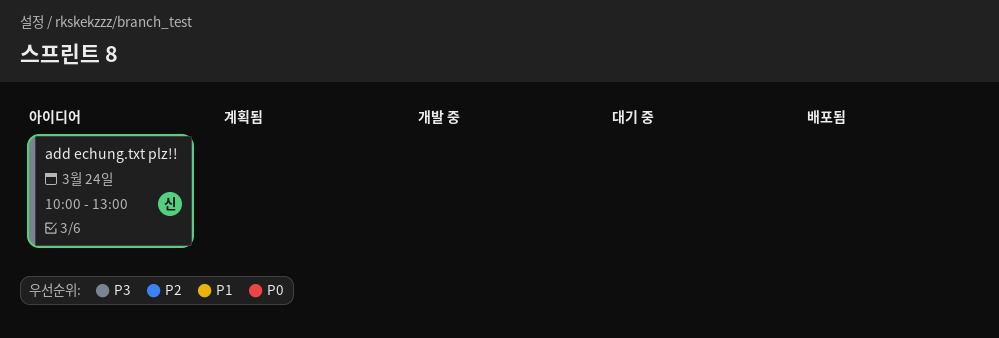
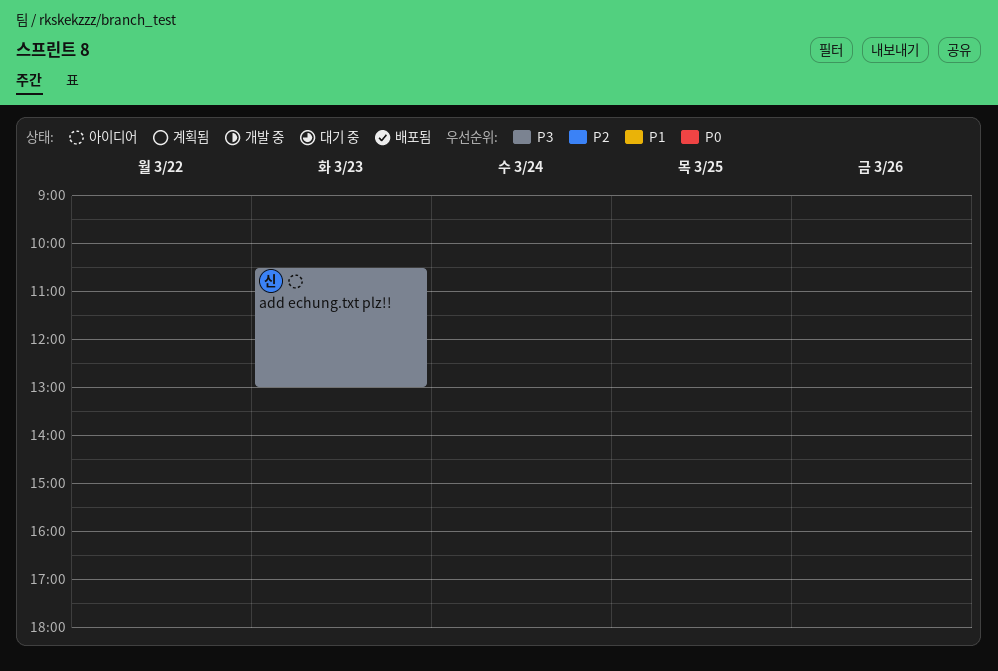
add echung.txt plz!!, day: Mar 24 -> Mar 23
add echung.txt plz!!, begins: 10:00 -> 10:30

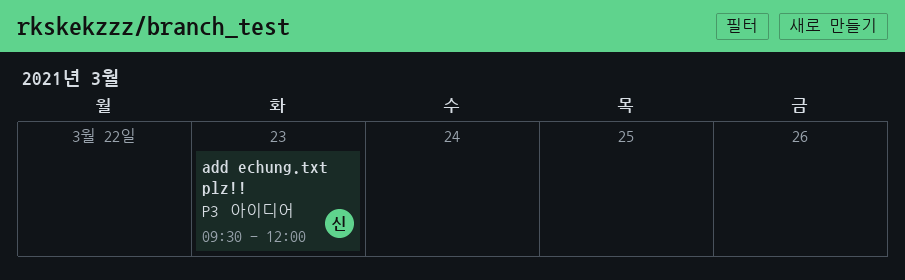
add echung.txt plz!!, begins: 10:30 -> 09:30
add echung.txt plz!!, ends: 13:00 -> 12:00

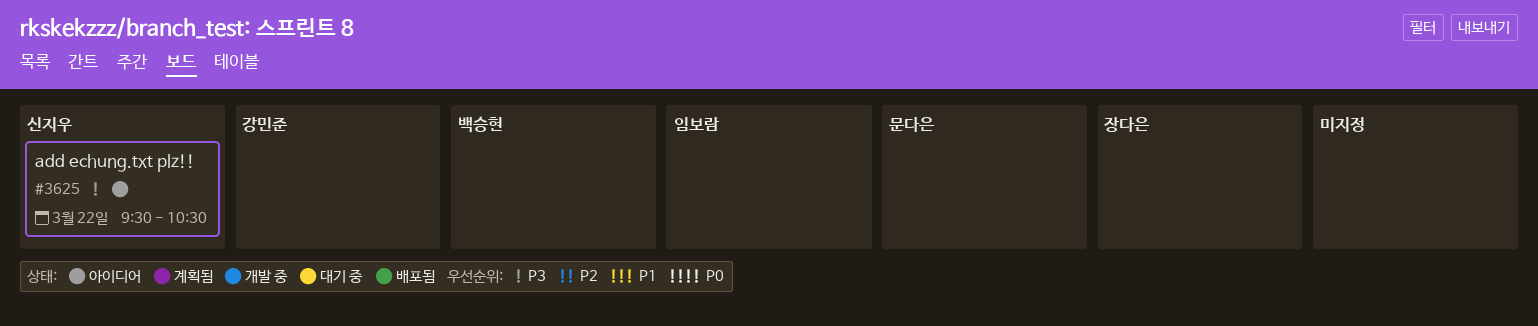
add echung.txt plz!!, day: Mar 23 -> Mar 22
add echung.txt plz!!, ends: 12:00 -> 10:30

